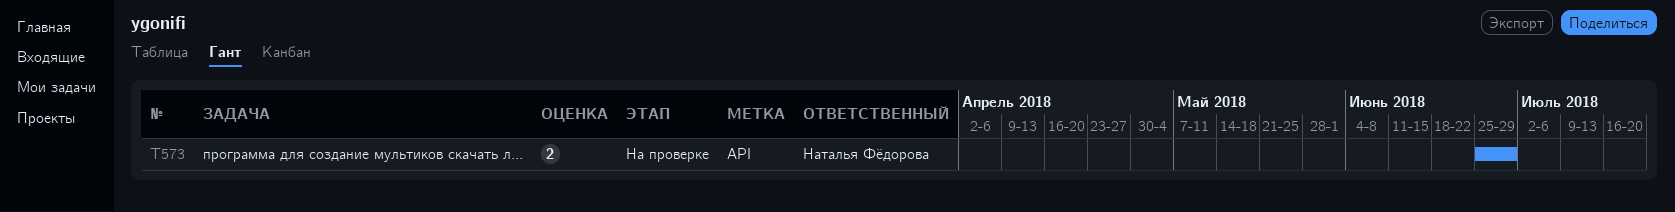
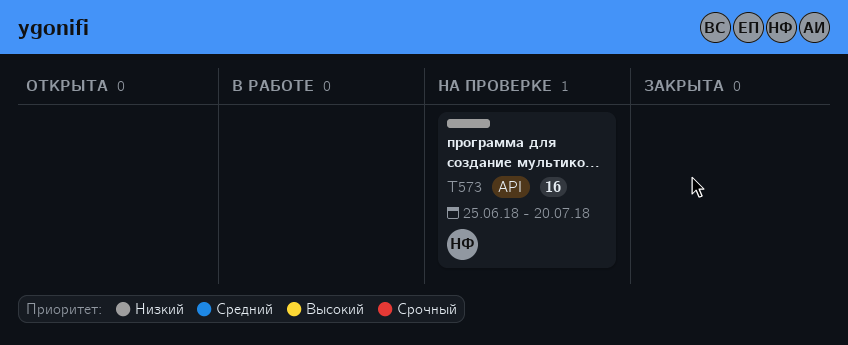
T573, estimate: 2 -> 16
T573, due: Jun 29 -> Jul 20

